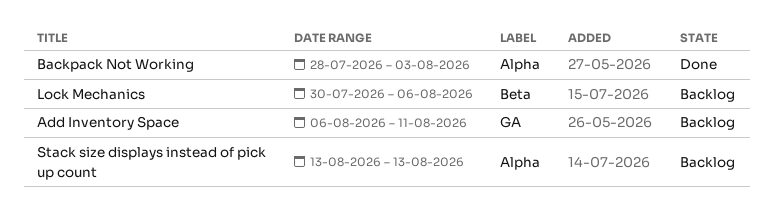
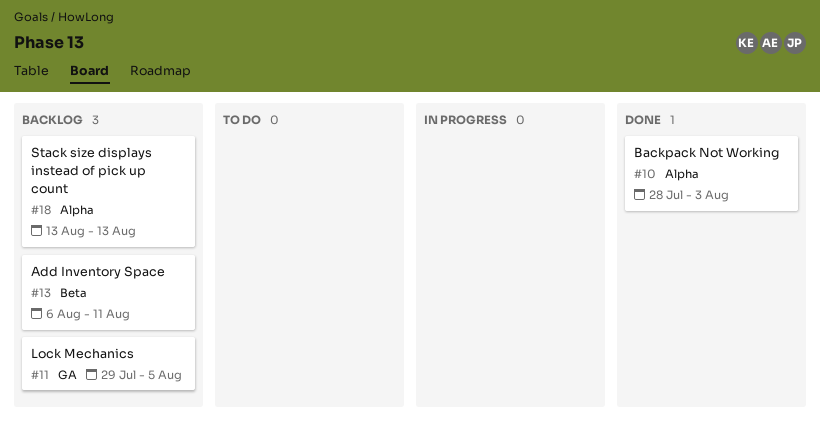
Add Inventory Space, label: GA -> Beta
Lock Mechanics, label: Beta -> GA
Lock Mechanics, start: Jul 30 -> Jul 29
Lock Mechanics, due: Aug 6 -> Aug 5

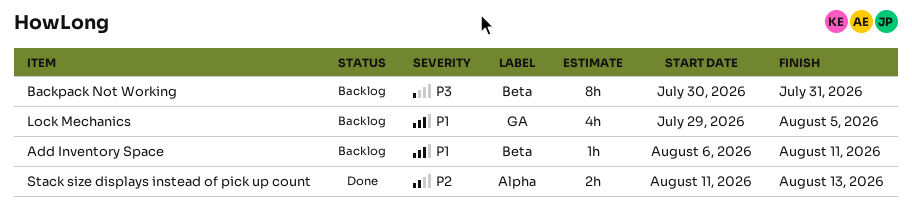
Backpack Not Working, status: Done -> Backlog
Backpack Not Working, label: Alpha -> Beta
Backpack Not Working, start: Jul 28 -> Jul 30
Backpack Not Working, due: Aug 3 -> Jul 31
Stack size displays instead of pick up count, status: Backlog -> Done
Stack size displays instead of pick up count, start: Aug 13 -> Aug 11

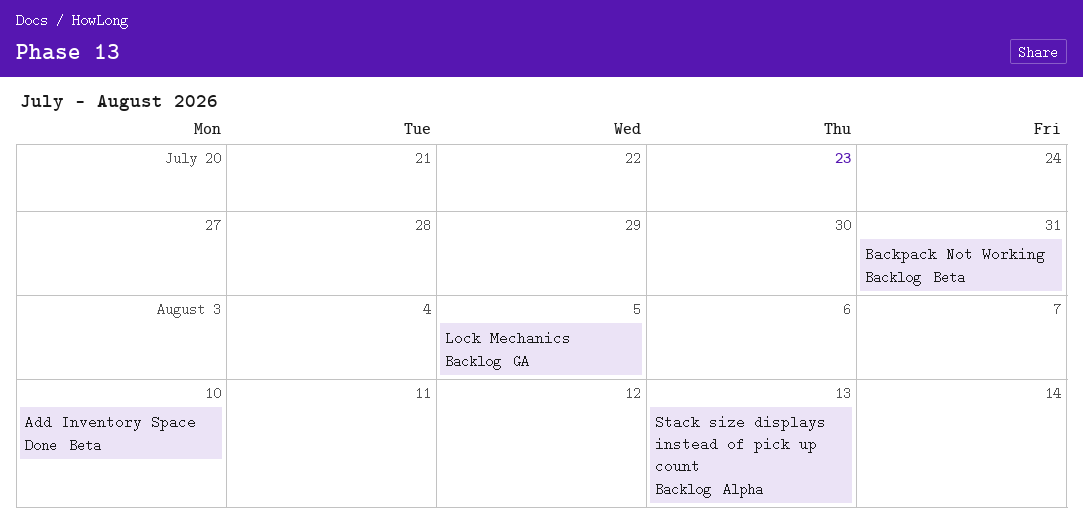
Add Inventory Space, status: Backlog -> Done
Add Inventory Space, due: Aug 11 -> Aug 10
Stack size displays instead of pick up count, status: Done -> Backlog

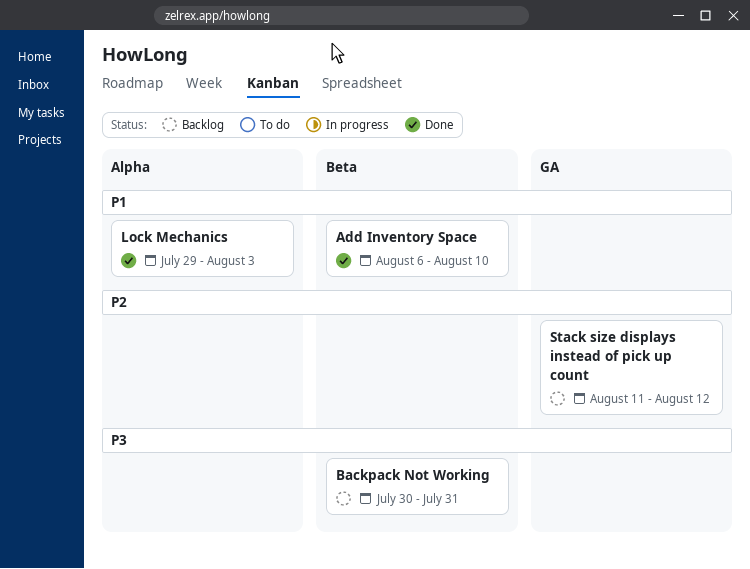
Lock Mechanics, status: Backlog -> Done
Lock Mechanics, label: GA -> Alpha
Lock Mechanics, due: Aug 5 -> Aug 3
Stack size displays instead of pick up count, label: Alpha -> GA
Stack size displays instead of pick up count, due: Aug 13 -> Aug 12

